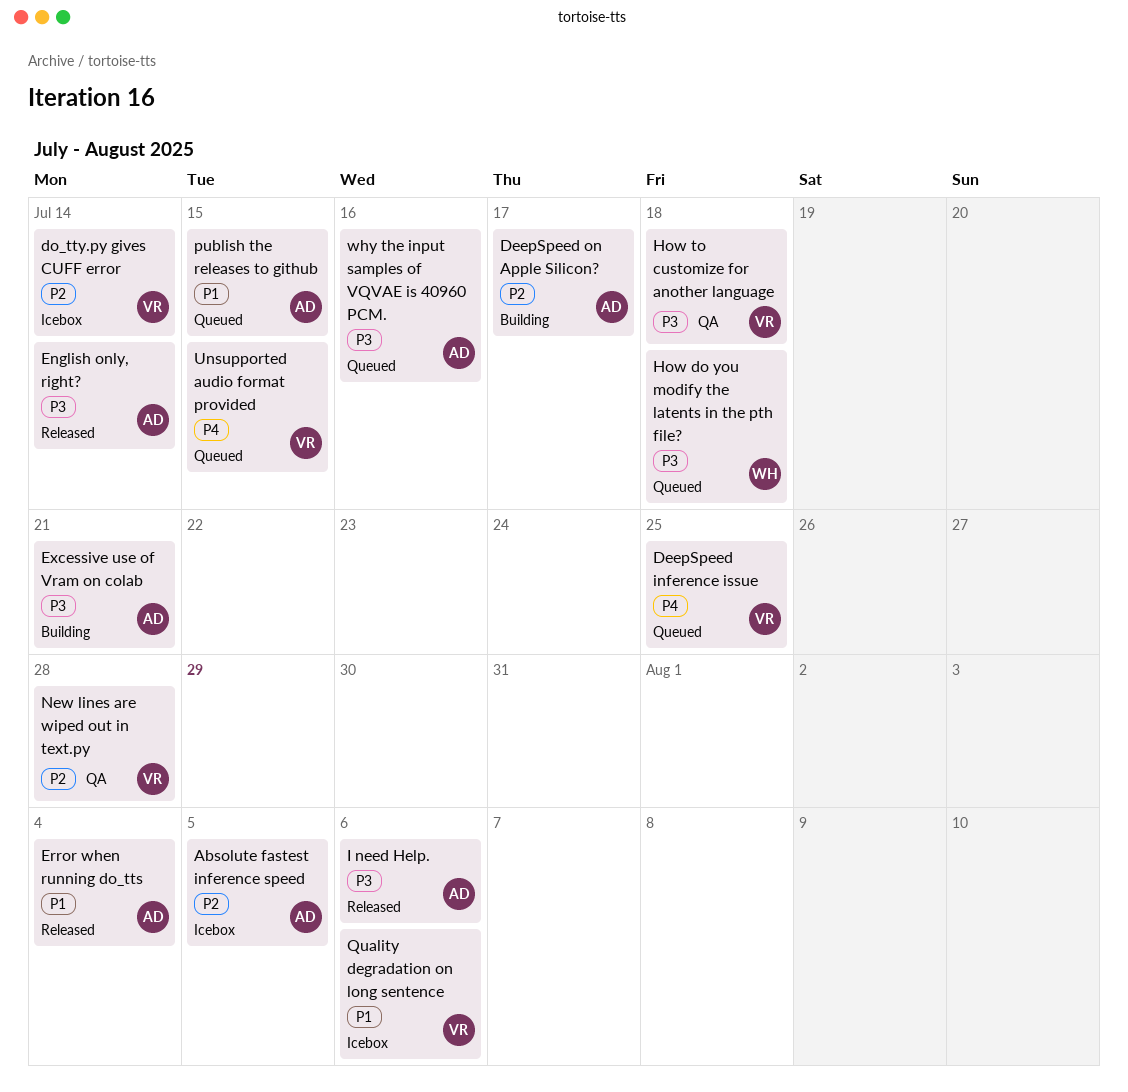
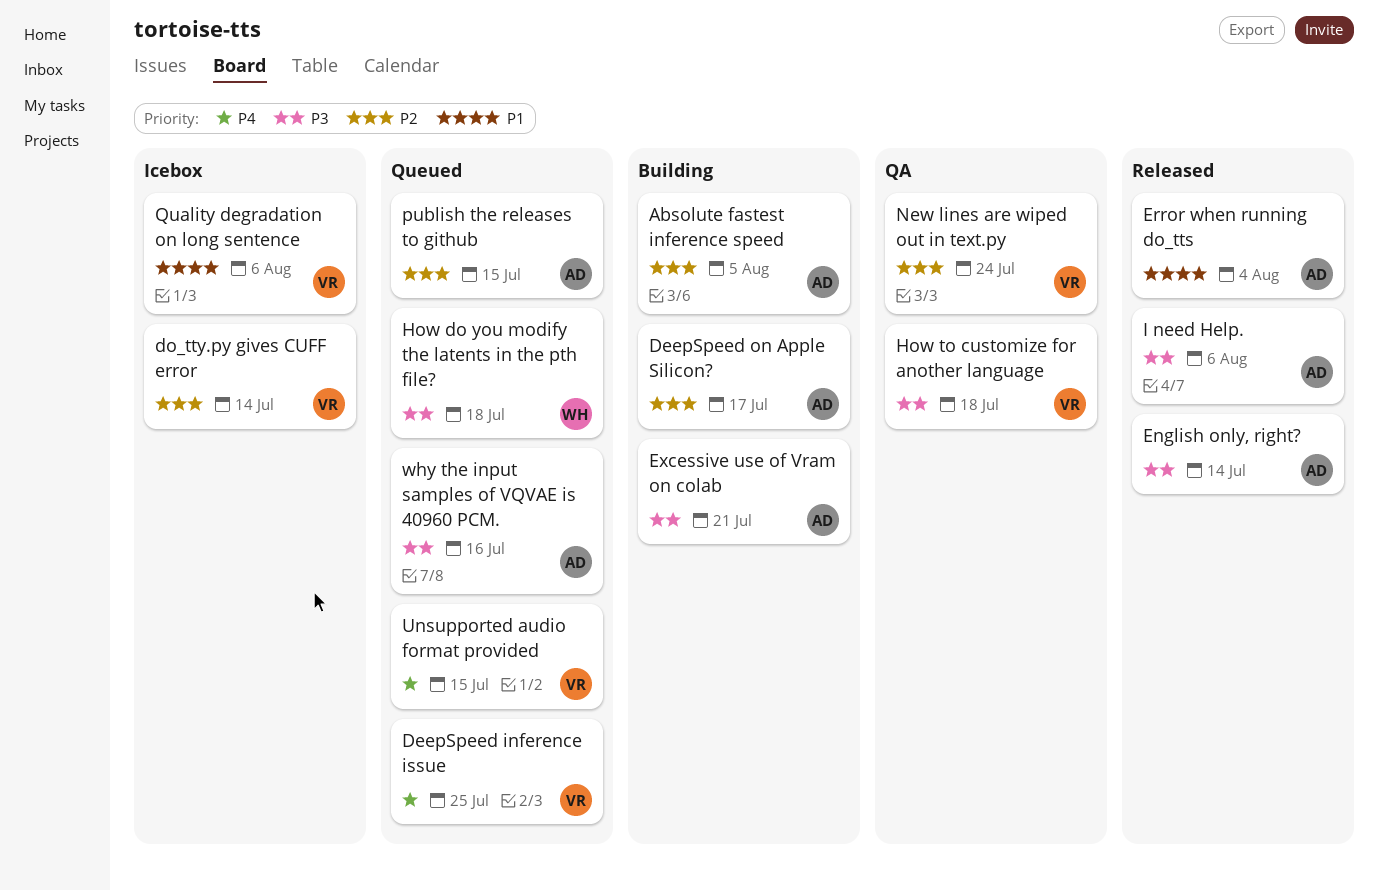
Absolute fastest inference speed, status: Icebox -> Building
New lines are wiped out in text.py, due: Jul 28 -> Jul 24
publish the releases to github, priority: P1 -> P2

